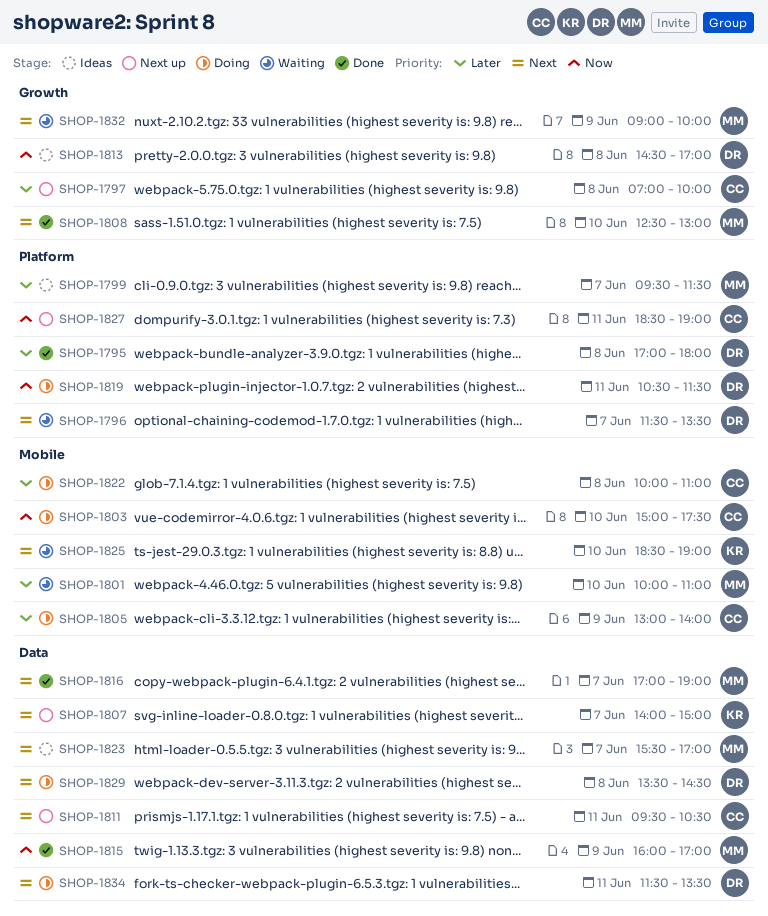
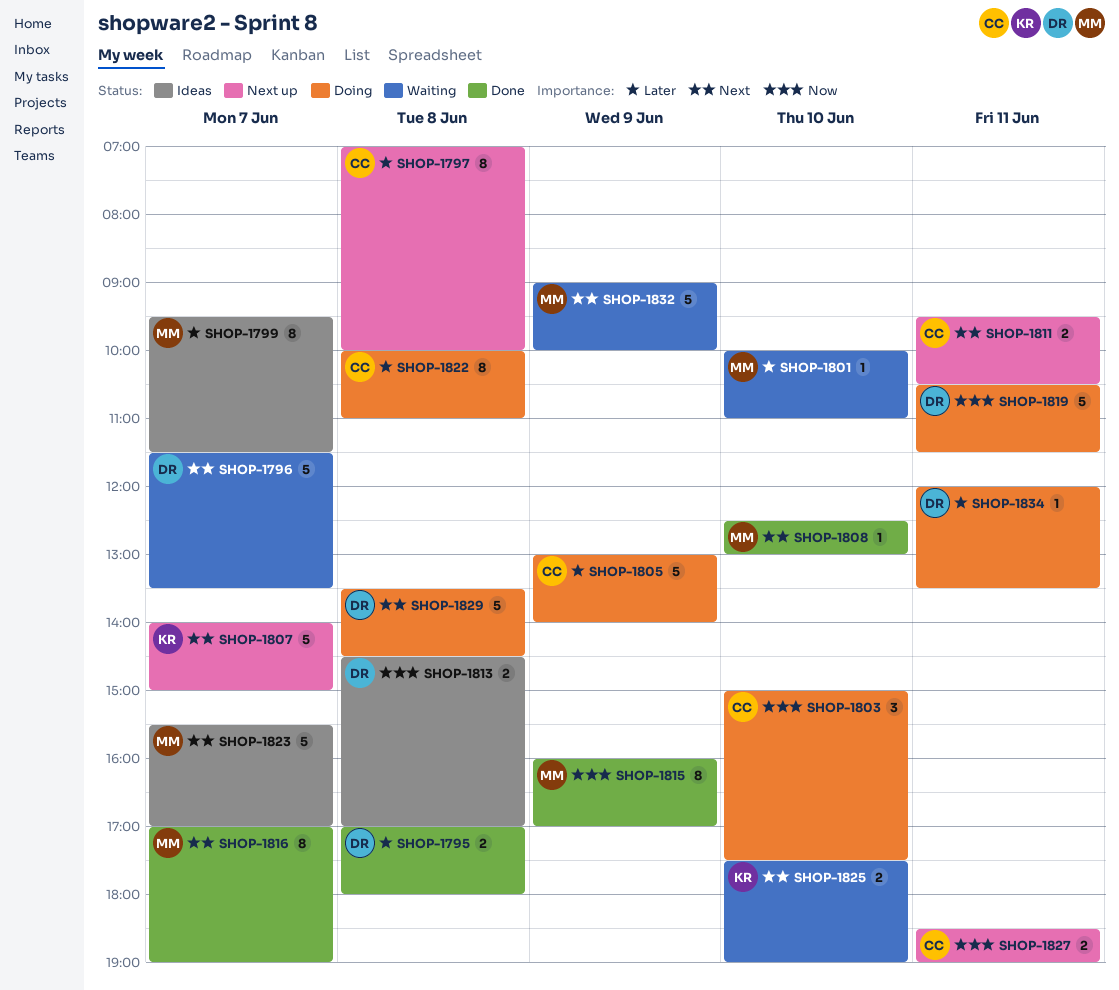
SHOP-1825, begins: 18:30 -> 17:30
SHOP-1834, priority: Next -> Later
SHOP-1834, begins: 11:30 -> 12:00

